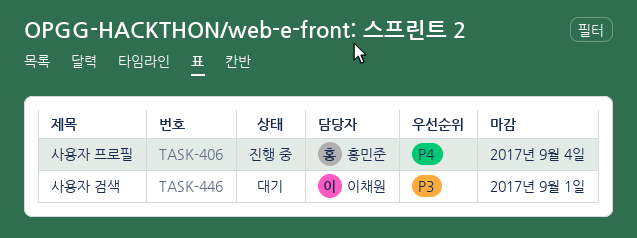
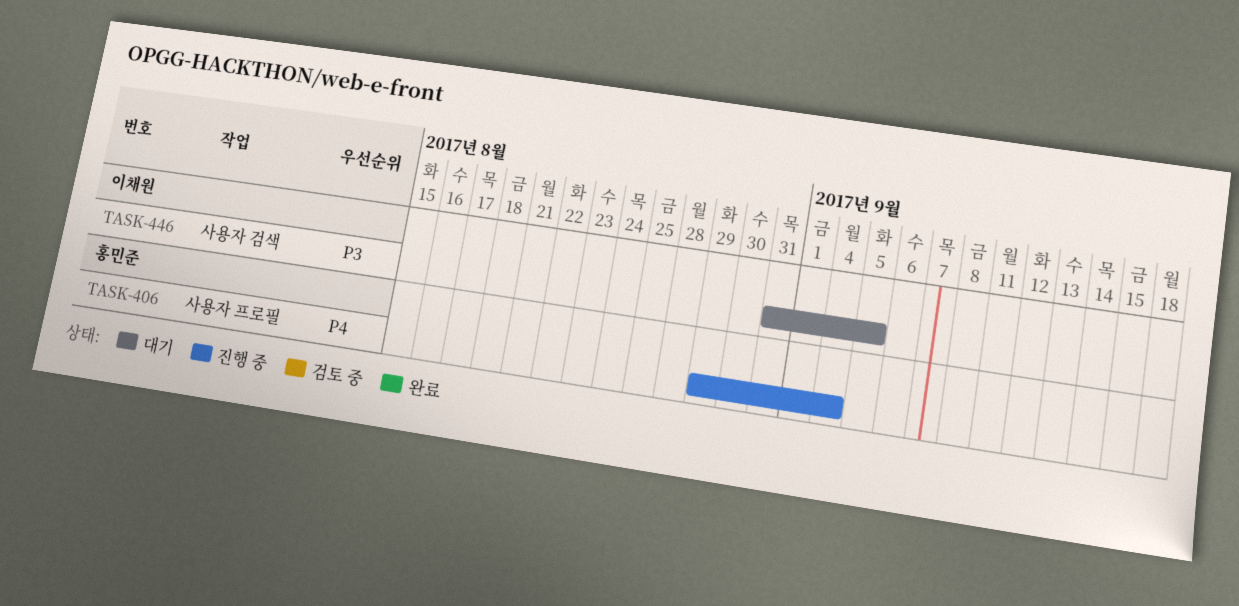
TASK-446, due: Sep 1 -> Sep 5

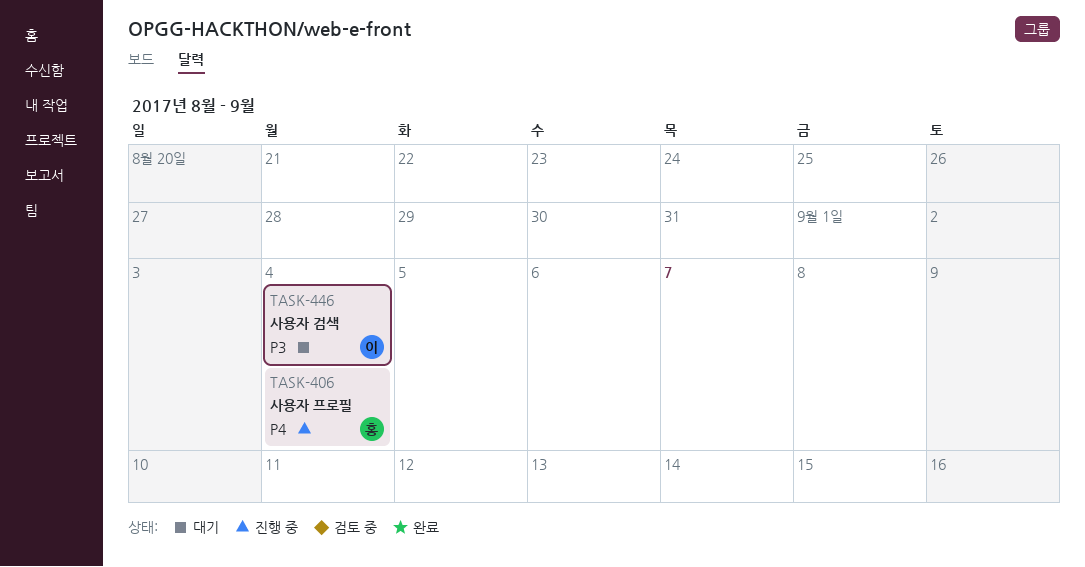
TASK-446, due: Sep 5 -> Sep 4

